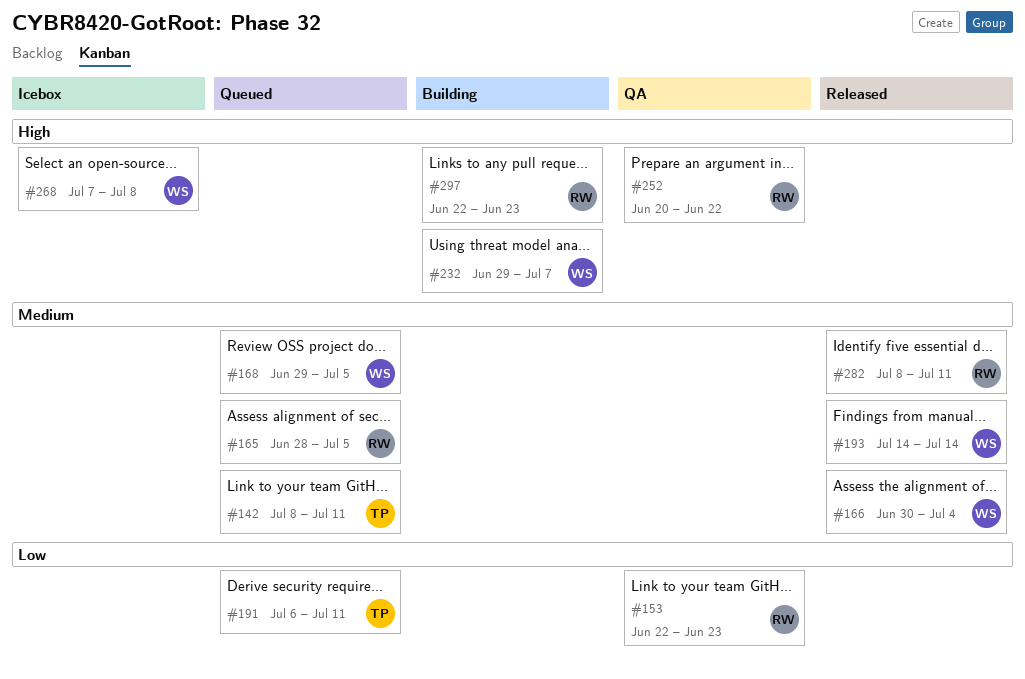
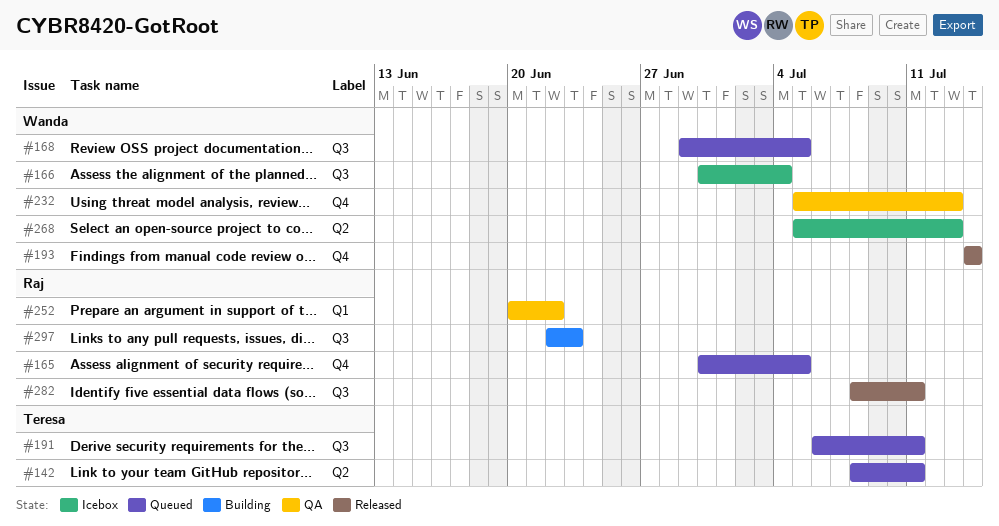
#153: present -> none
#165, start: Jun 28 -> Jun 30
#166, status: Released -> Icebox
#232, status: Building -> QA
#232, start: Jun 29 -> Jul 5
#232, due: Jul 7 -> Jul 13
#268, start: Jul 7 -> Jul 5
#268, due: Jul 8 -> Jul 13

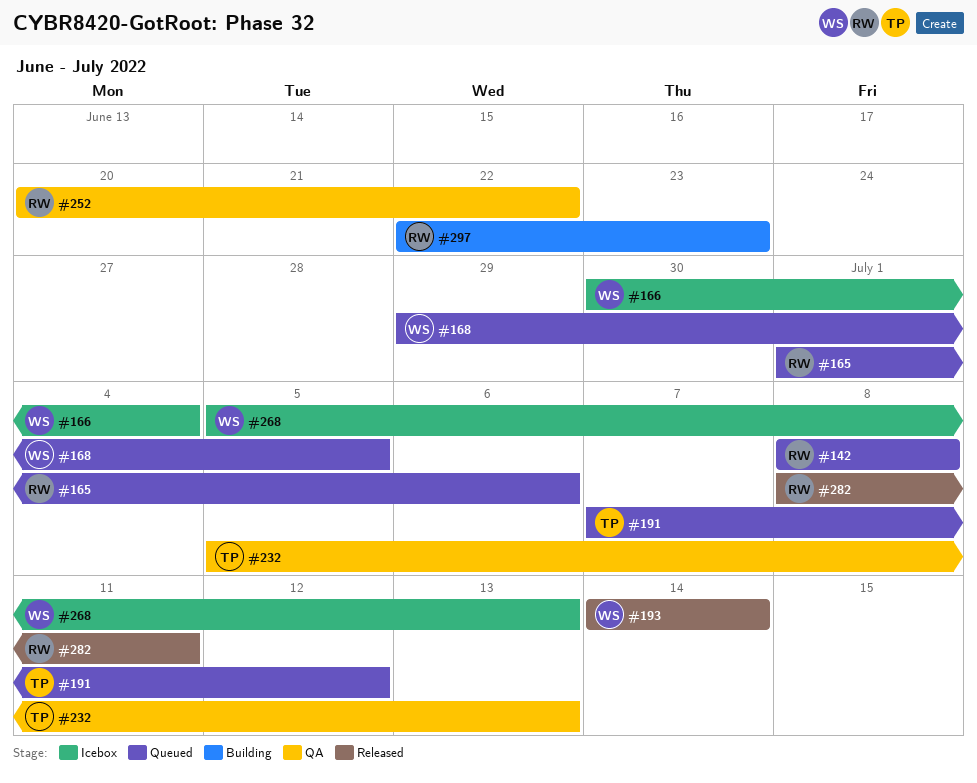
#142, owner: Teresa -> Raj
#142, due: Jul 11 -> Jul 8
#165, start: Jun 30 -> Jul 1
#165, due: Jul 5 -> Jul 6
#191, start: Jul 6 -> Jul 7
#191, due: Jul 11 -> Jul 12
#232, owner: Wanda -> Teresa

